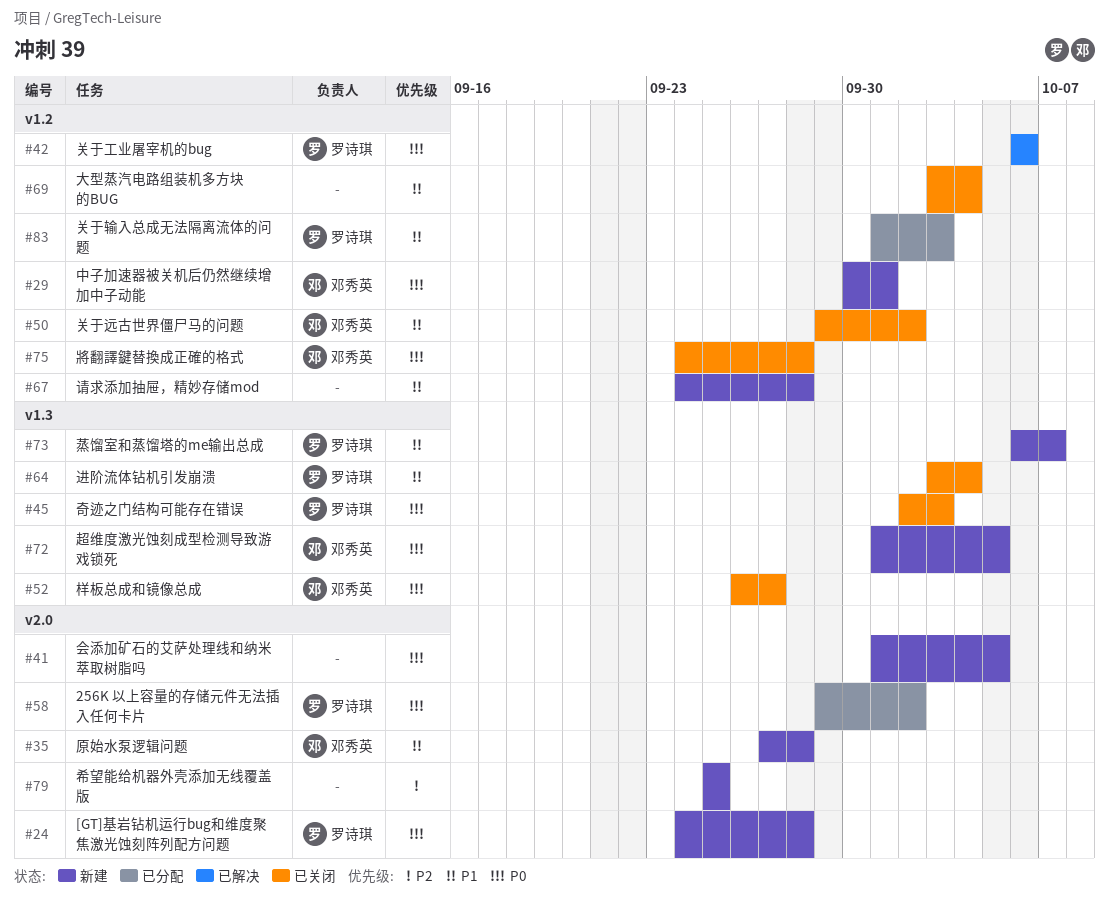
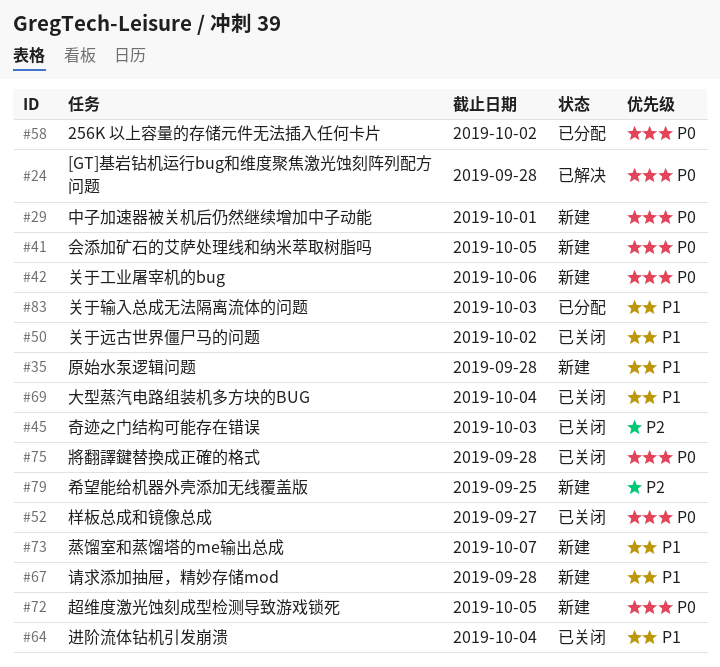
#24, status: 新建 -> 已解决
#42, status: 已解决 -> 新建
#45, priority: P0 -> P2

